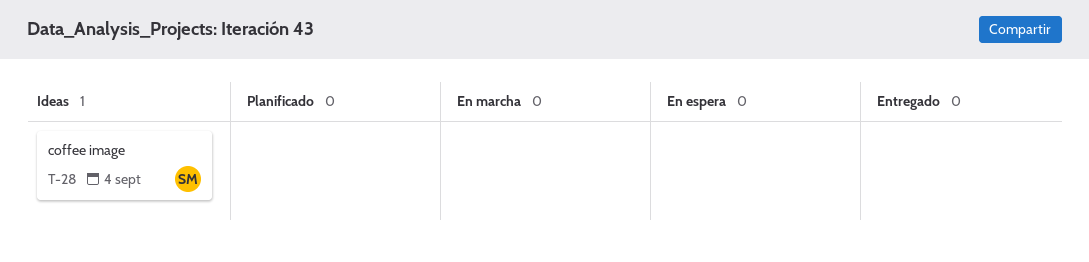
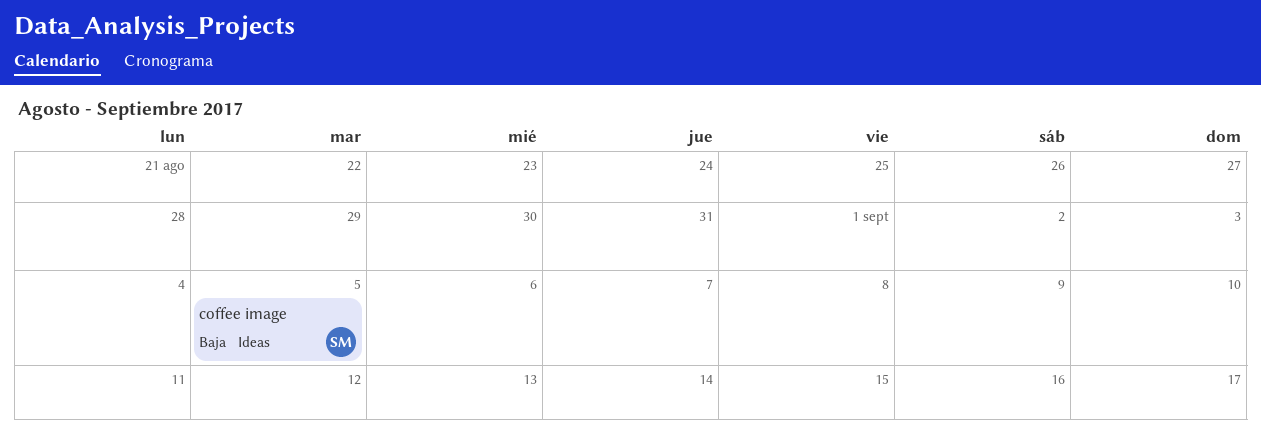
coffee image, due: Sep 4 -> Sep 5

